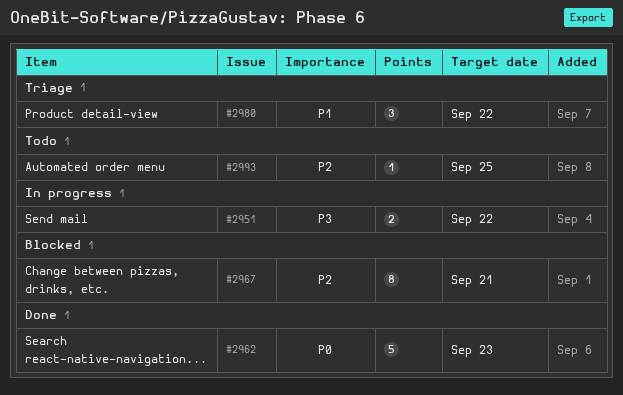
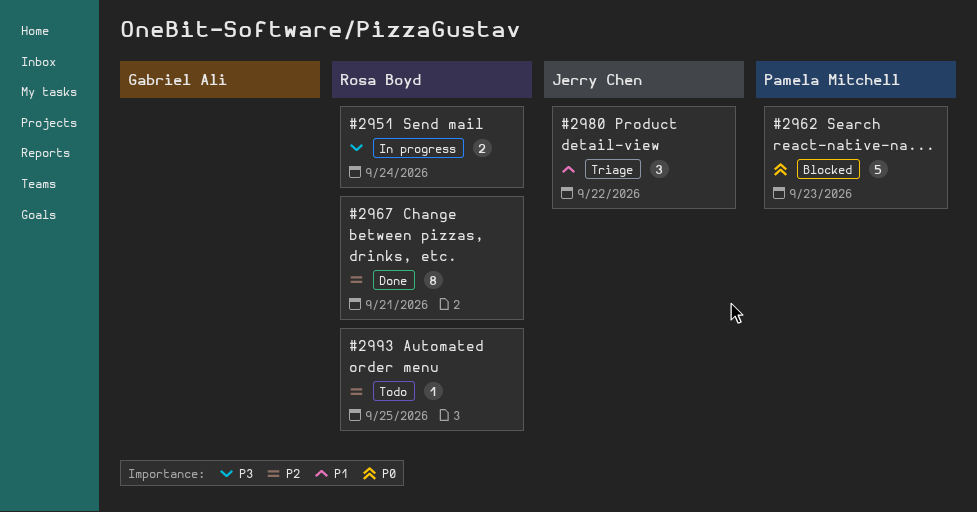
#2951, due: Sep 22 -> Sep 24
#2962, status: Done -> Blocked
#2967, status: Blocked -> Done

